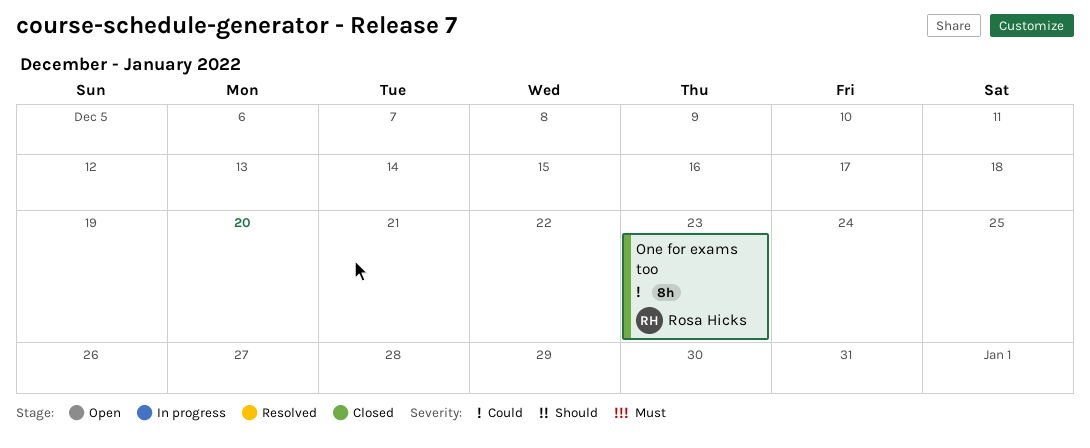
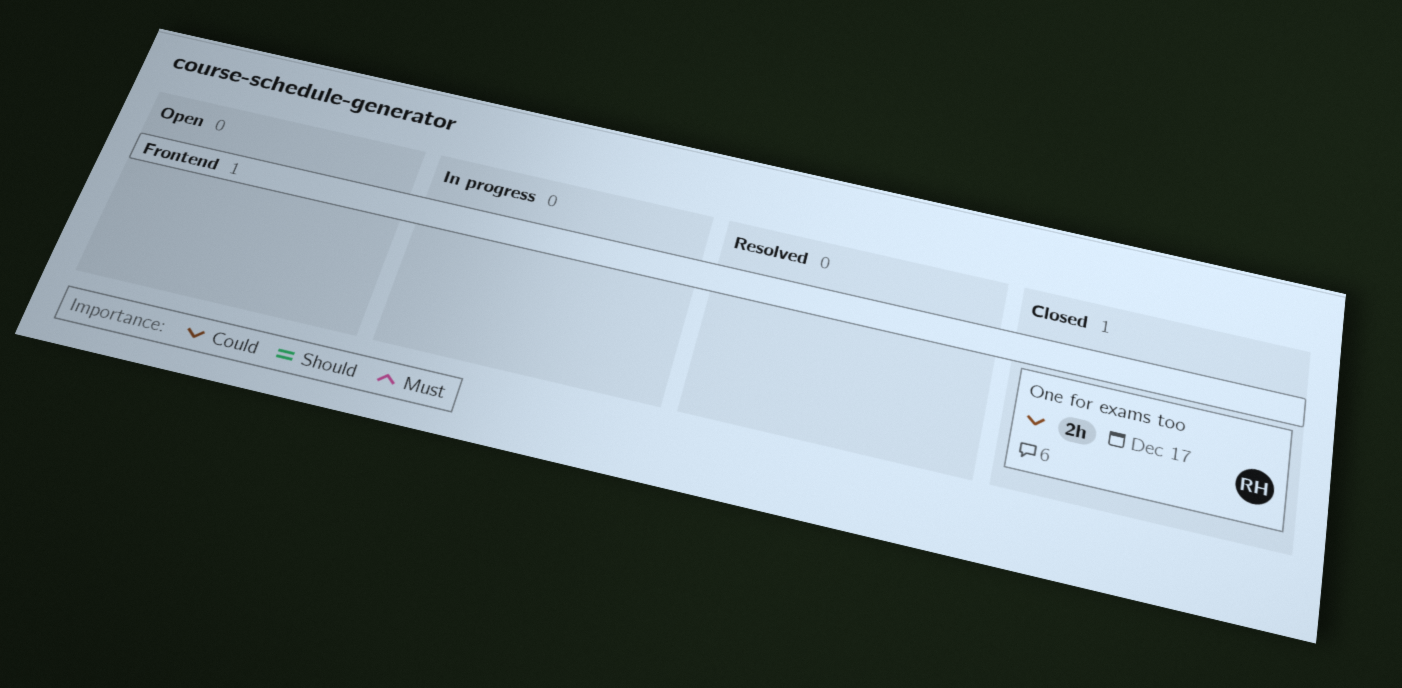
One for exams too, estimate: 8h -> 2h
One for exams too, due: Dec 23 -> Dec 17

